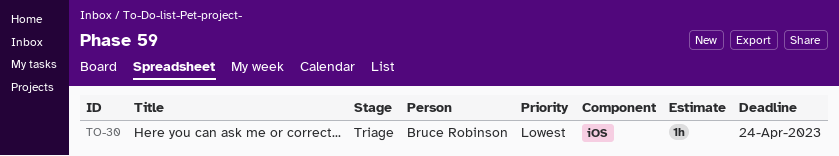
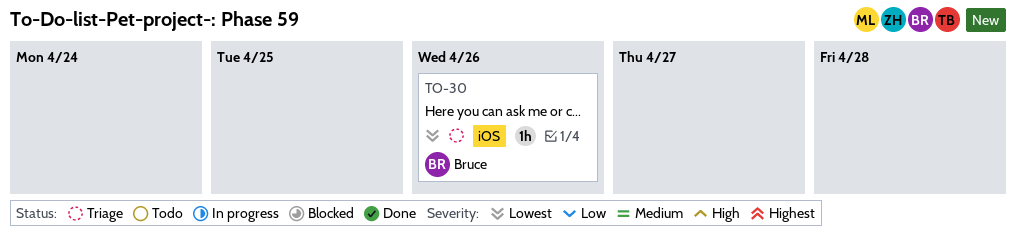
TO-30, due: Apr 24 -> Apr 26

